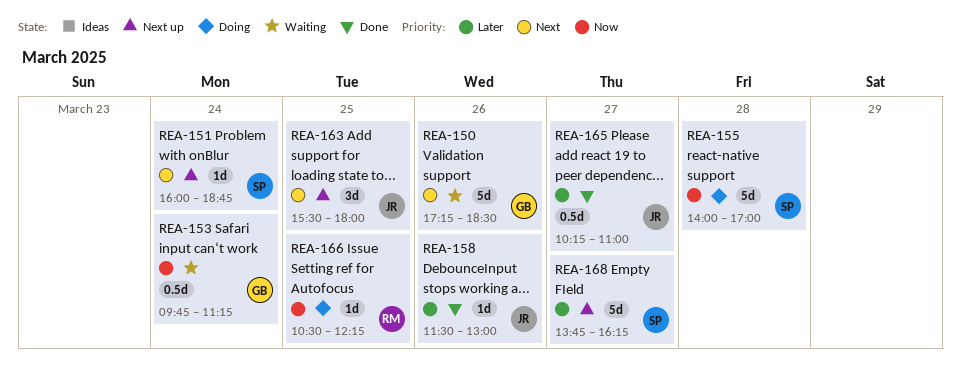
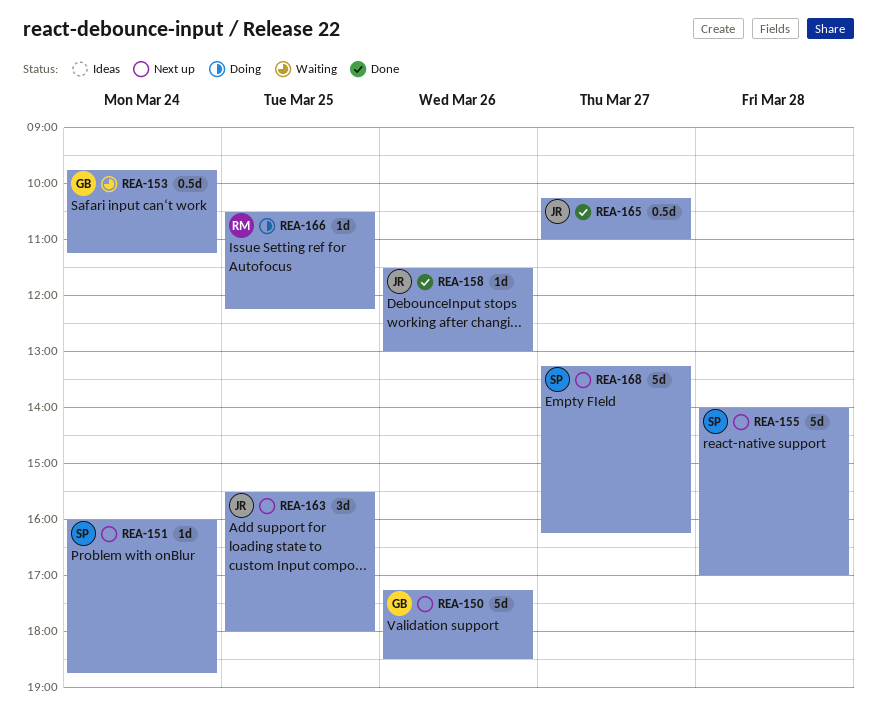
REA-150, status: Waiting -> Next up
REA-155, status: Doing -> Next up
REA-168, begins: 13:45 -> 13:15

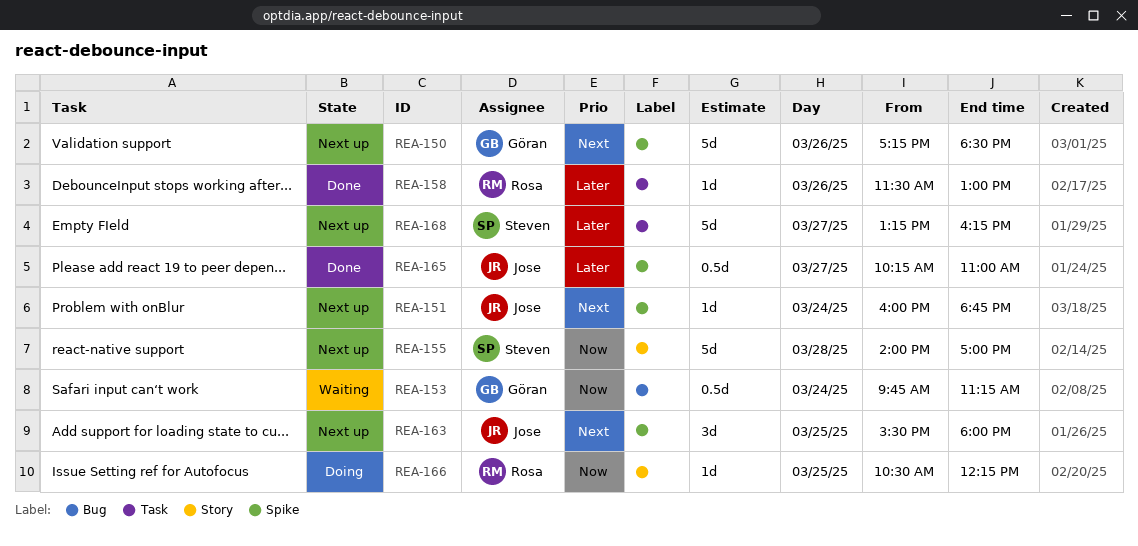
REA-151, owner: Steven -> Jose
REA-158, owner: Jose -> Rosa

